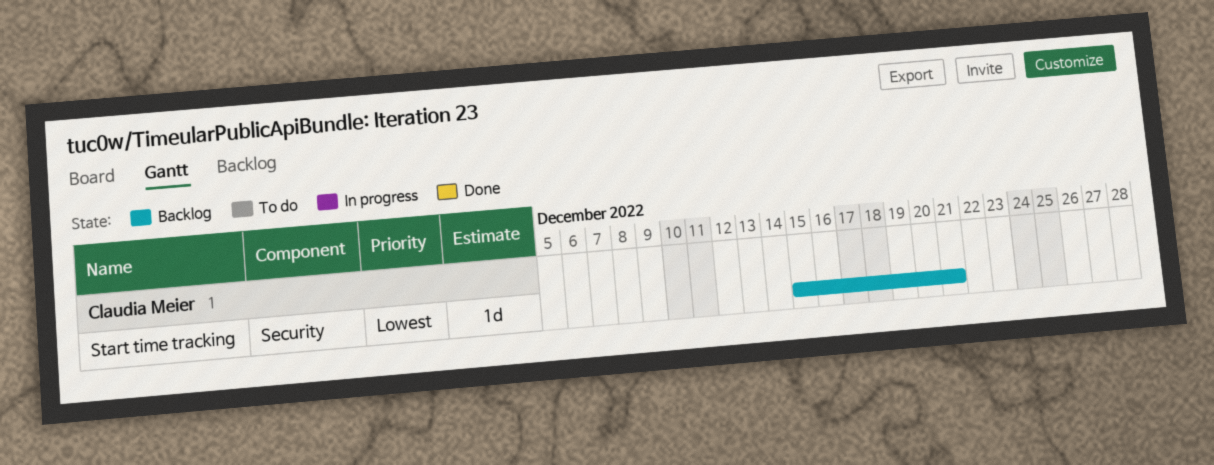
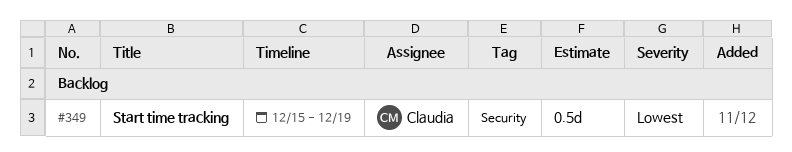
Start time tracking, estimate: 1d -> 0.5d
Start time tracking, due: Dec 21 -> Dec 19

